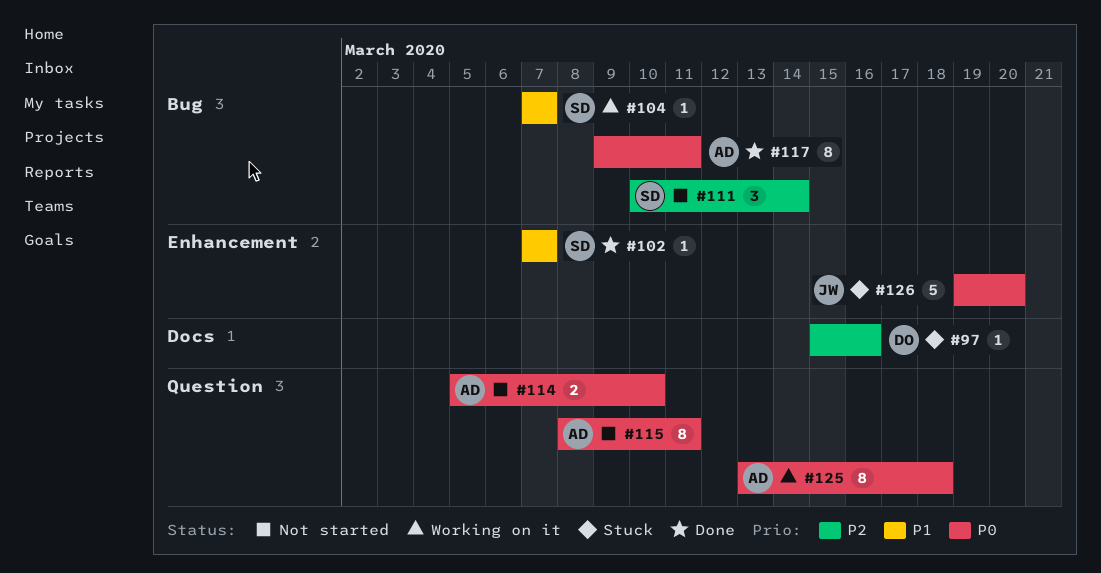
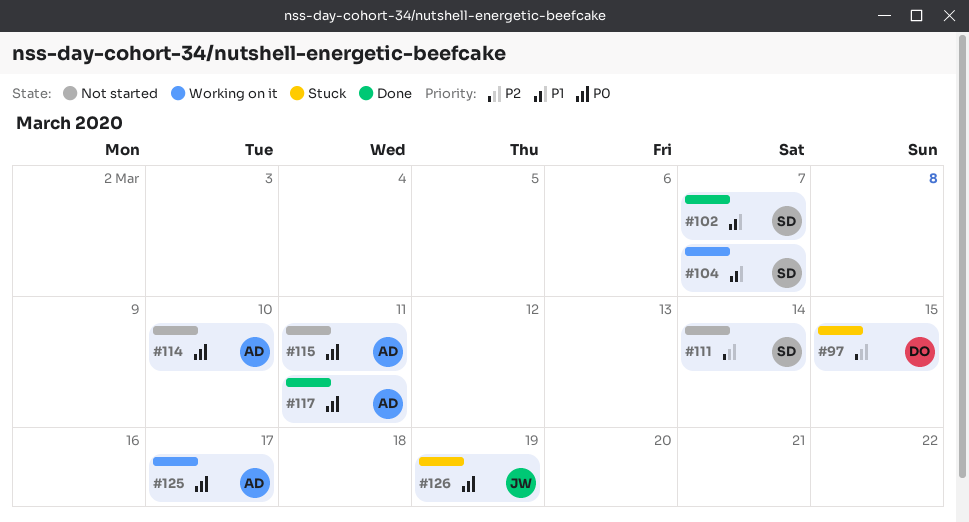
#97, due: Mar 16 -> Mar 15
#125, due: Mar 18 -> Mar 17
#126, due: Mar 20 -> Mar 19

